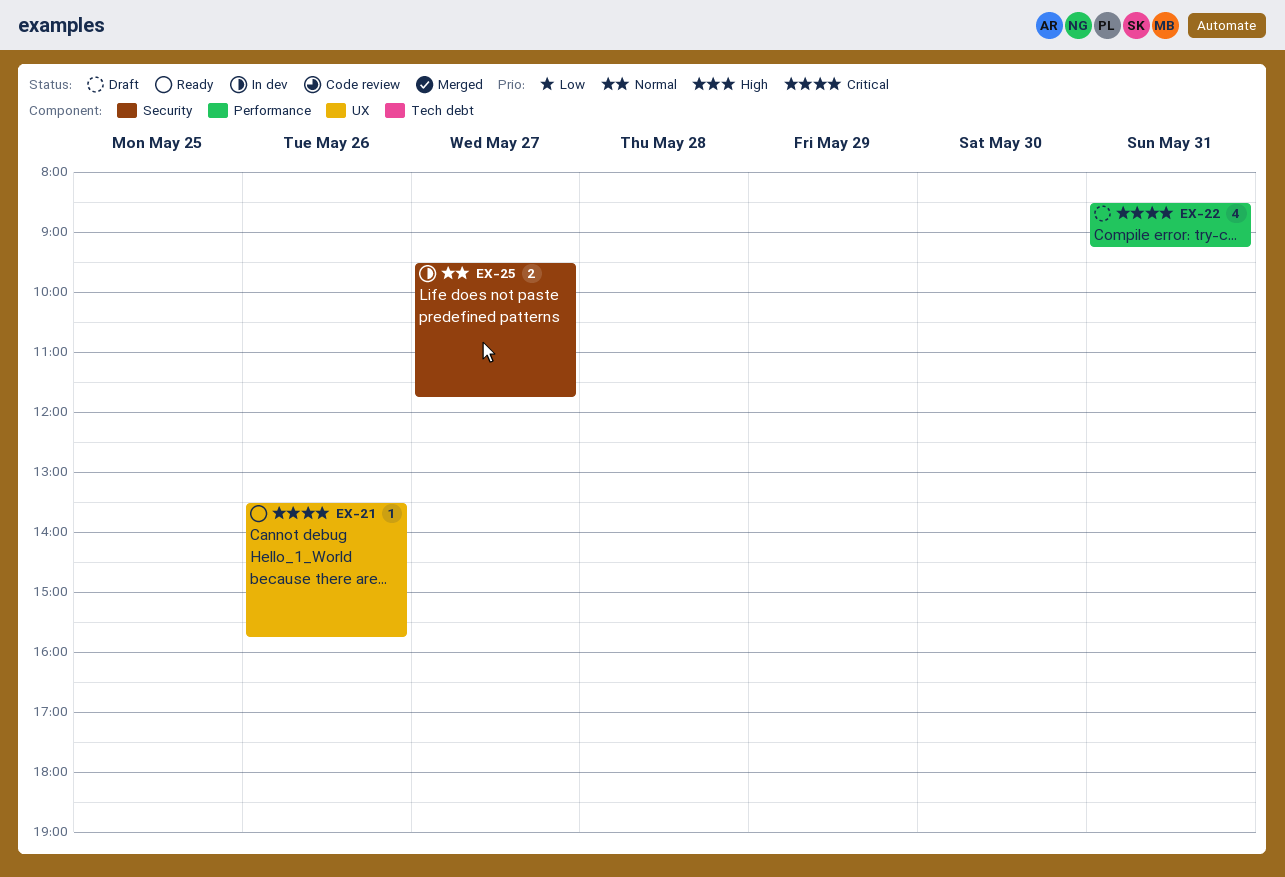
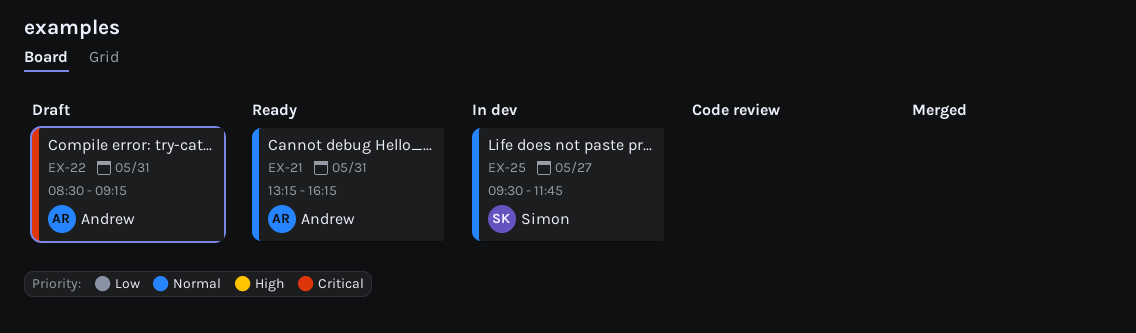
EX-21, priority: Critical -> Normal
EX-21, day: May 26 -> May 31
EX-21, begins: 13:30 -> 13:15
EX-21, ends: 15:45 -> 16:15

